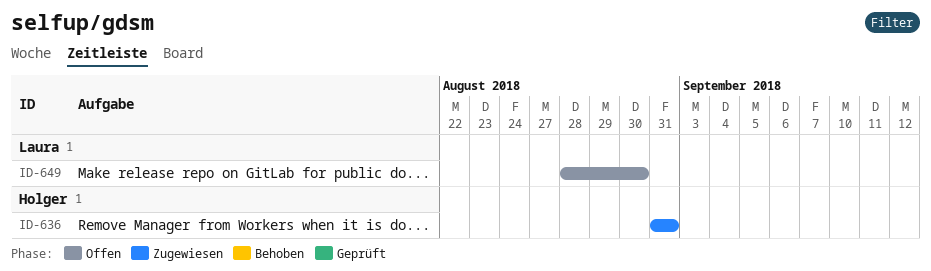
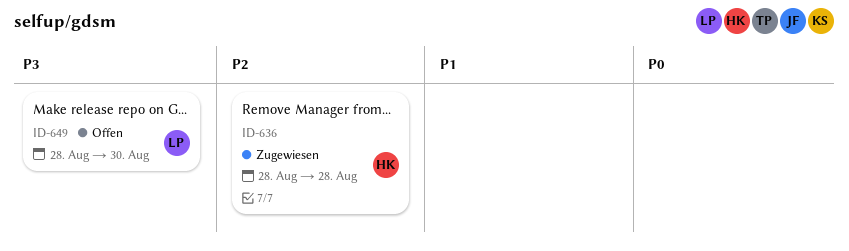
ID-636, start: Aug 31 -> Aug 28
ID-636, due: Aug 31 -> Aug 28

